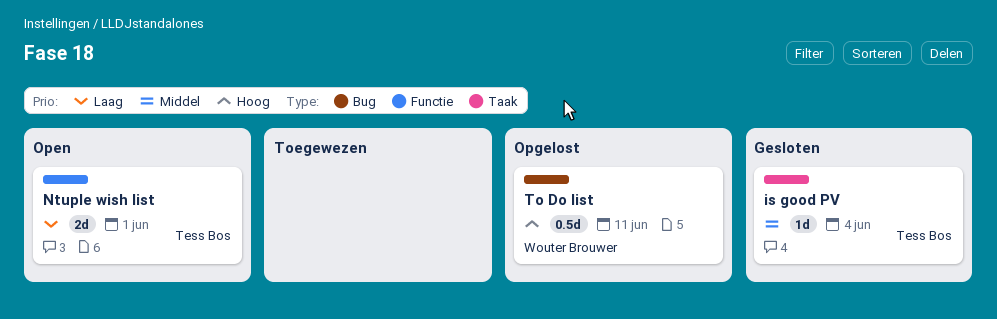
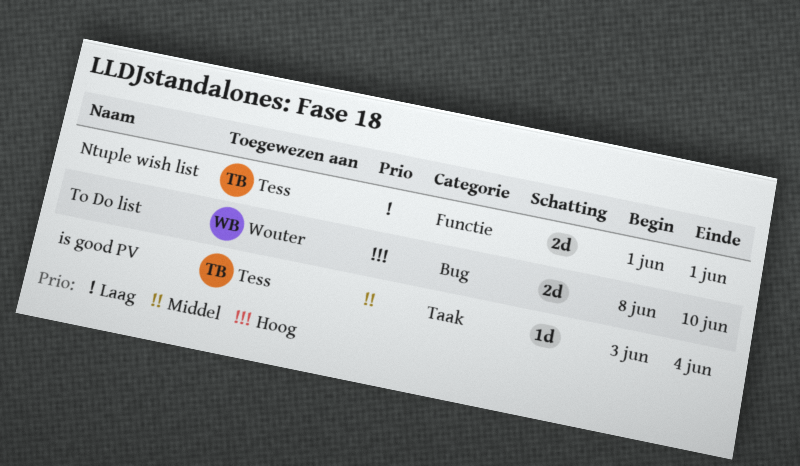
To Do list, estimate: 0.5d -> 2d
To Do list, due: Jun 11 -> Jun 10

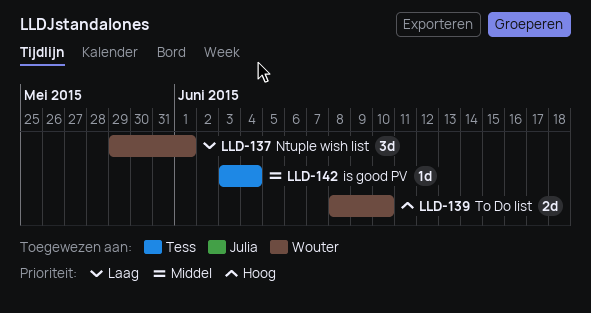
Ntuple wish list, owner: Tess -> Wouter
Ntuple wish list, estimate: 2d -> 3d
Ntuple wish list, start: Jun 1 -> May 29

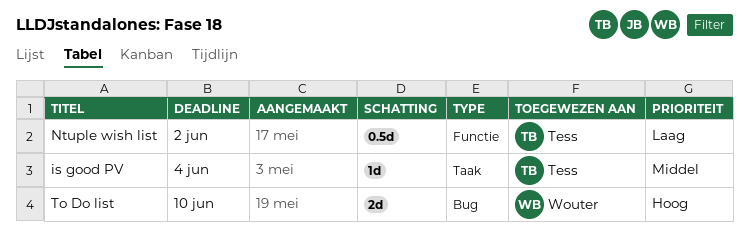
Ntuple wish list, owner: Wouter -> Tess
Ntuple wish list, estimate: 3d -> 0.5d
Ntuple wish list, due: Jun 1 -> Jun 2

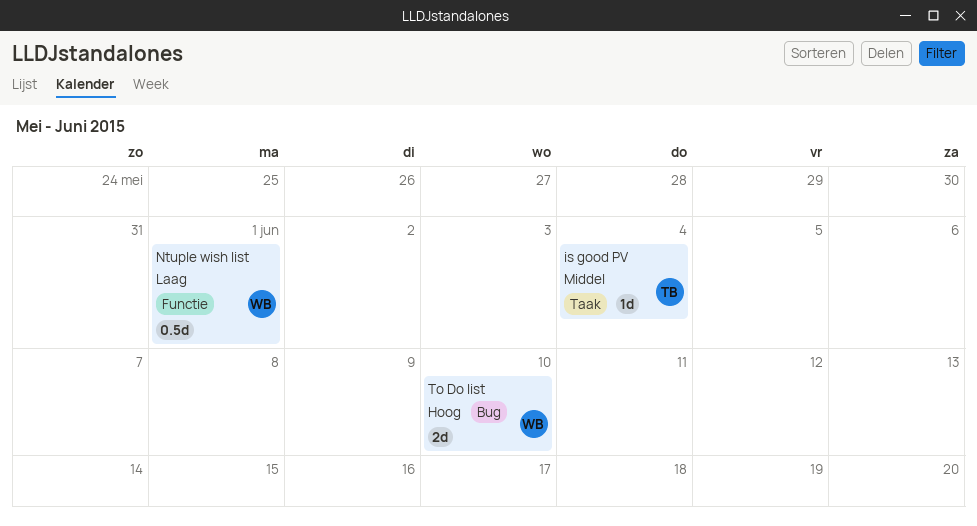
Ntuple wish list, owner: Tess -> Wouter
Ntuple wish list, due: Jun 2 -> Jun 1

